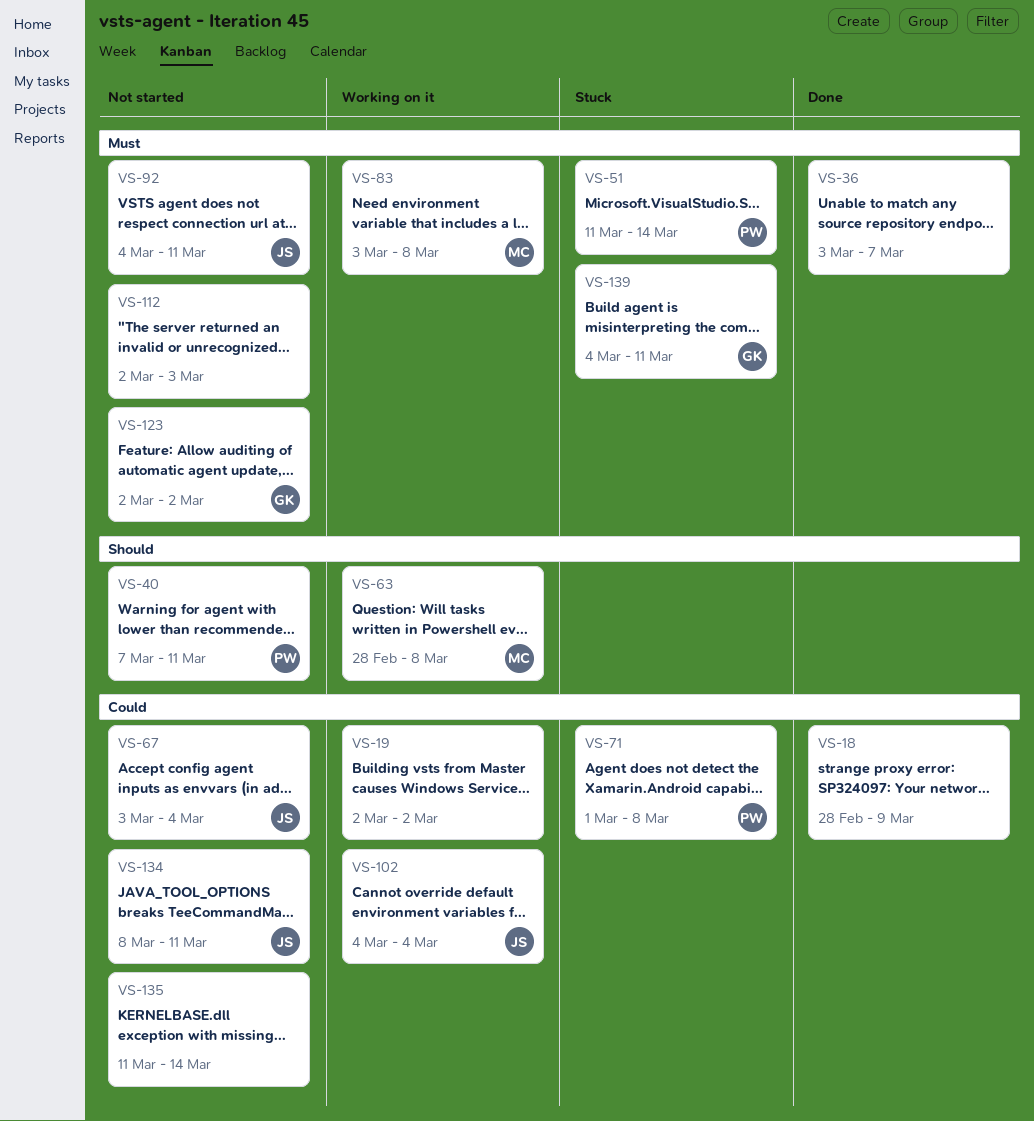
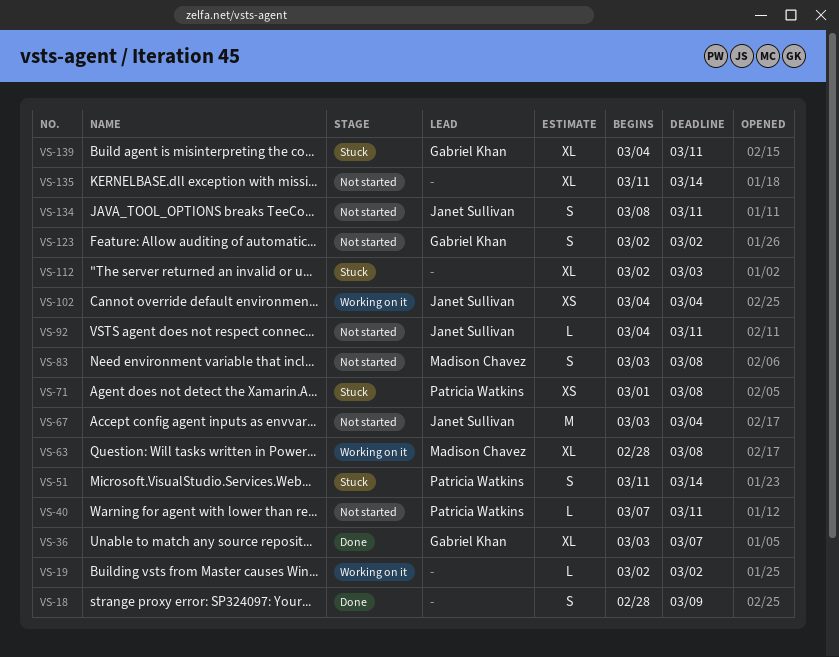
VS-36, owner: none -> Gabriel Khan
VS-83, status: Working on it -> Not started
VS-112, status: Not started -> Stuck

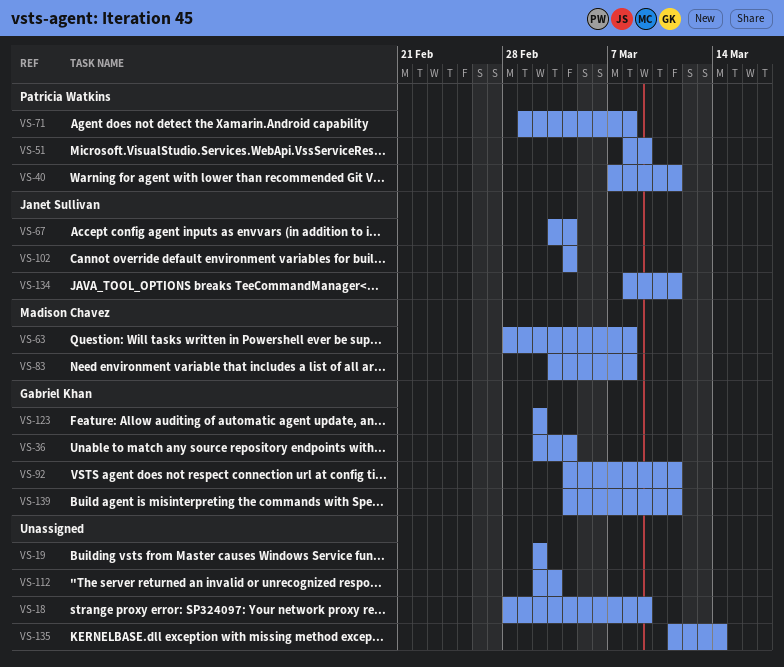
VS-36, start: Mar 3 -> Mar 2
VS-36, due: Mar 7 -> Mar 4
VS-51, start: Mar 11 -> Mar 8
VS-51, due: Mar 14 -> Mar 9
VS-92, owner: Janet Sullivan -> Gabriel Khan

